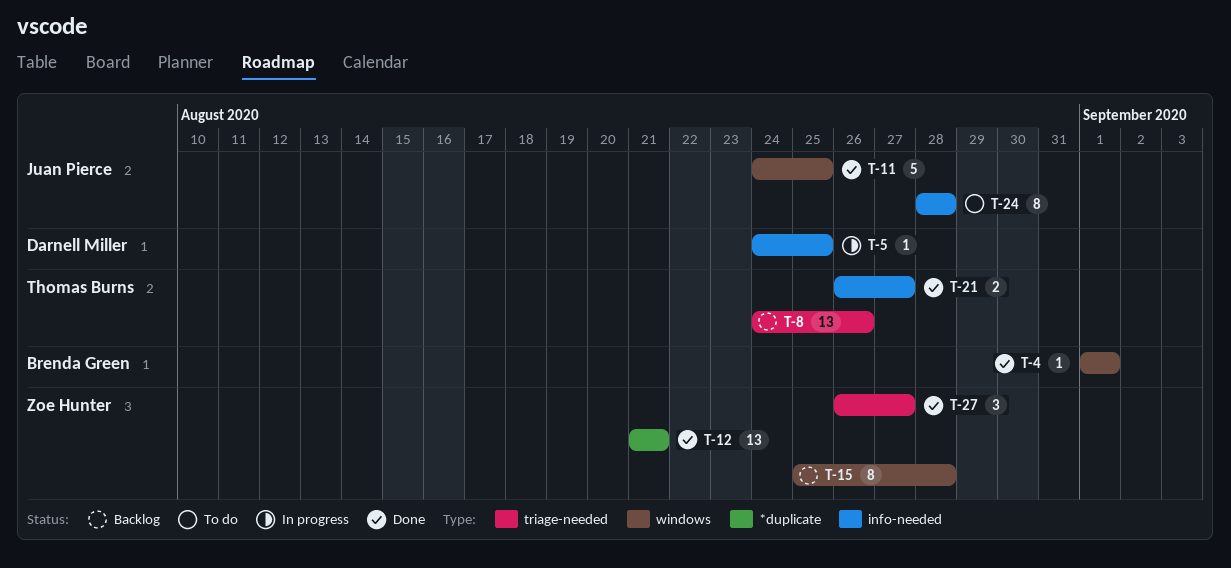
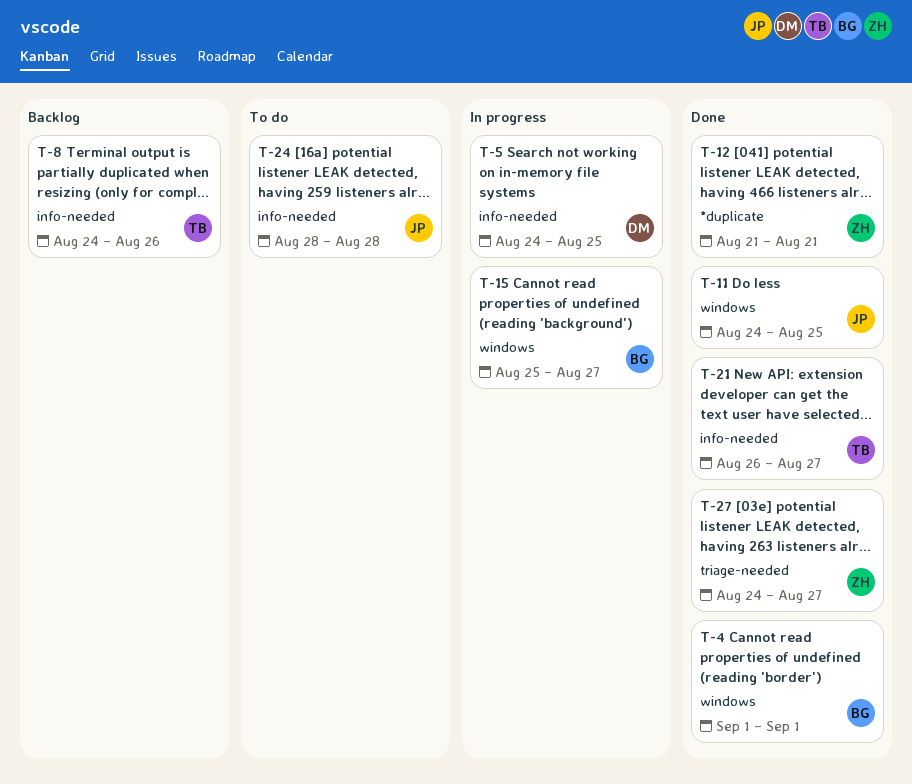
T-8, label: triage-needed -> info-needed
T-15, status: Backlog -> In progress
T-15, owner: Zoe Hunter -> Brenda Green
T-15, due: Aug 28 -> Aug 27
T-27, start: Aug 26 -> Aug 24

